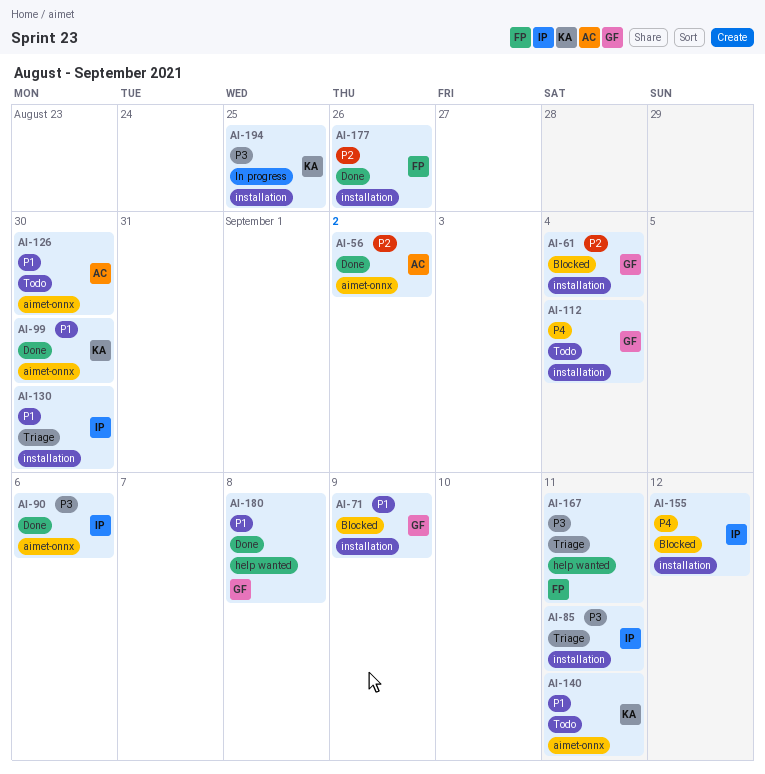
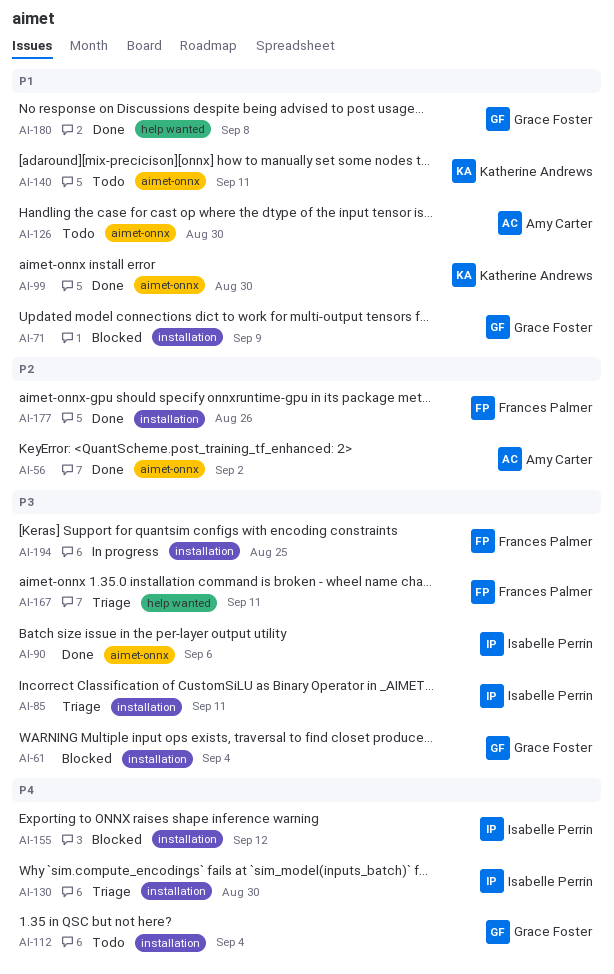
AI-61, priority: P2 -> P3
AI-130, priority: P1 -> P4
AI-194, owner: Katherine Andrews -> Frances Palmer

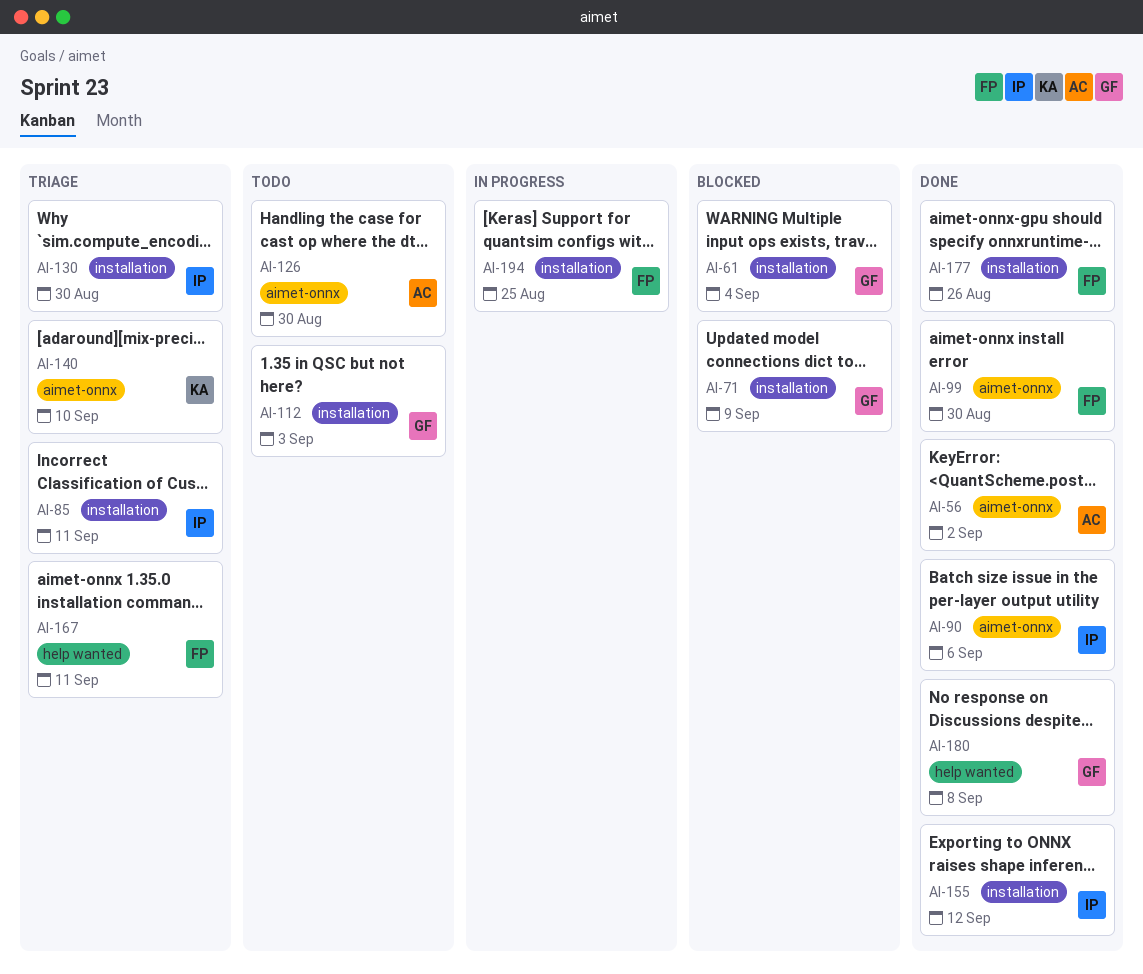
AI-99, owner: Katherine Andrews -> Frances Palmer
AI-112, due: Sep 4 -> Sep 3
AI-140, status: Todo -> Triage
AI-140, due: Sep 11 -> Sep 10
AI-155, status: Blocked -> Done

